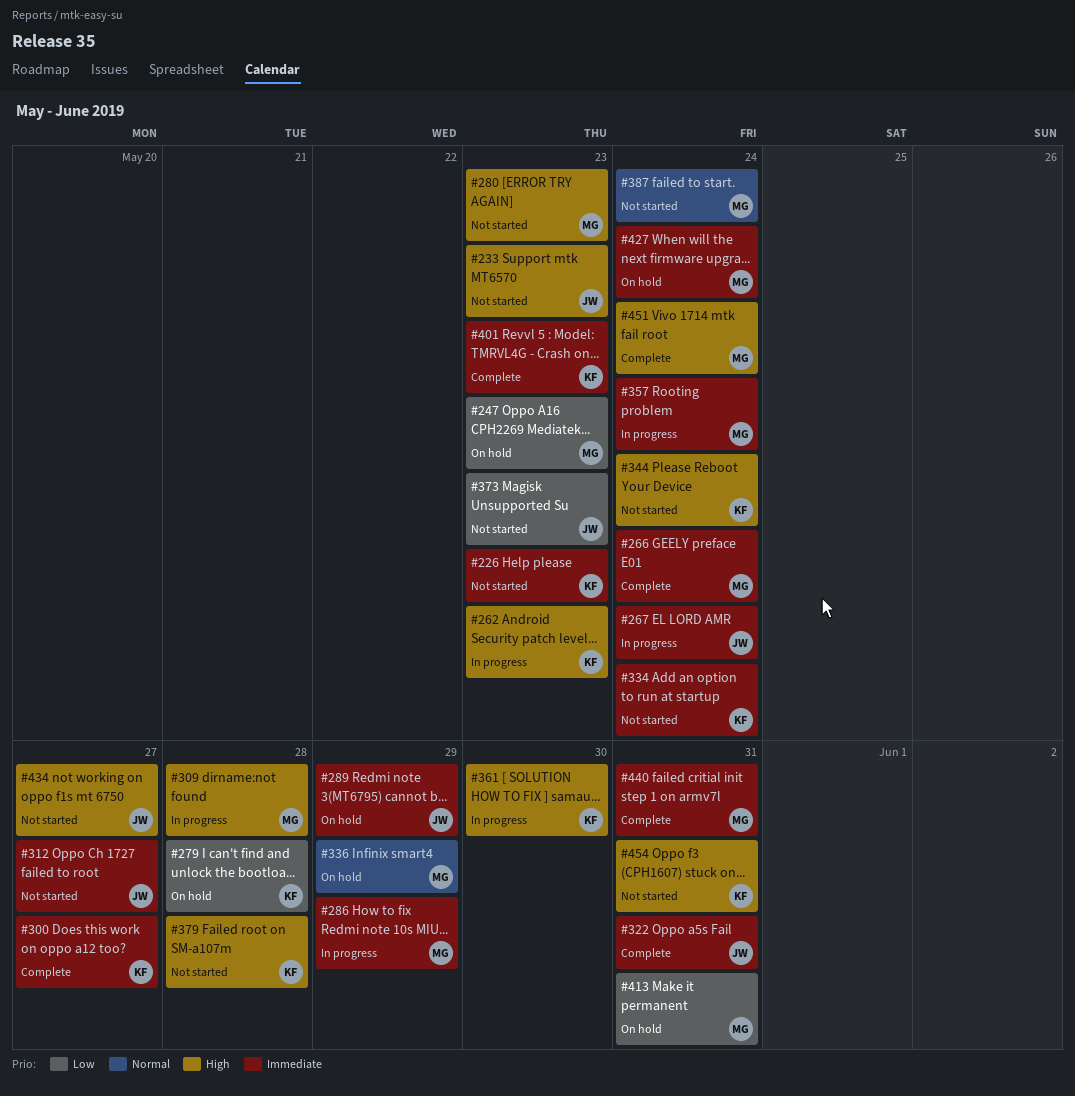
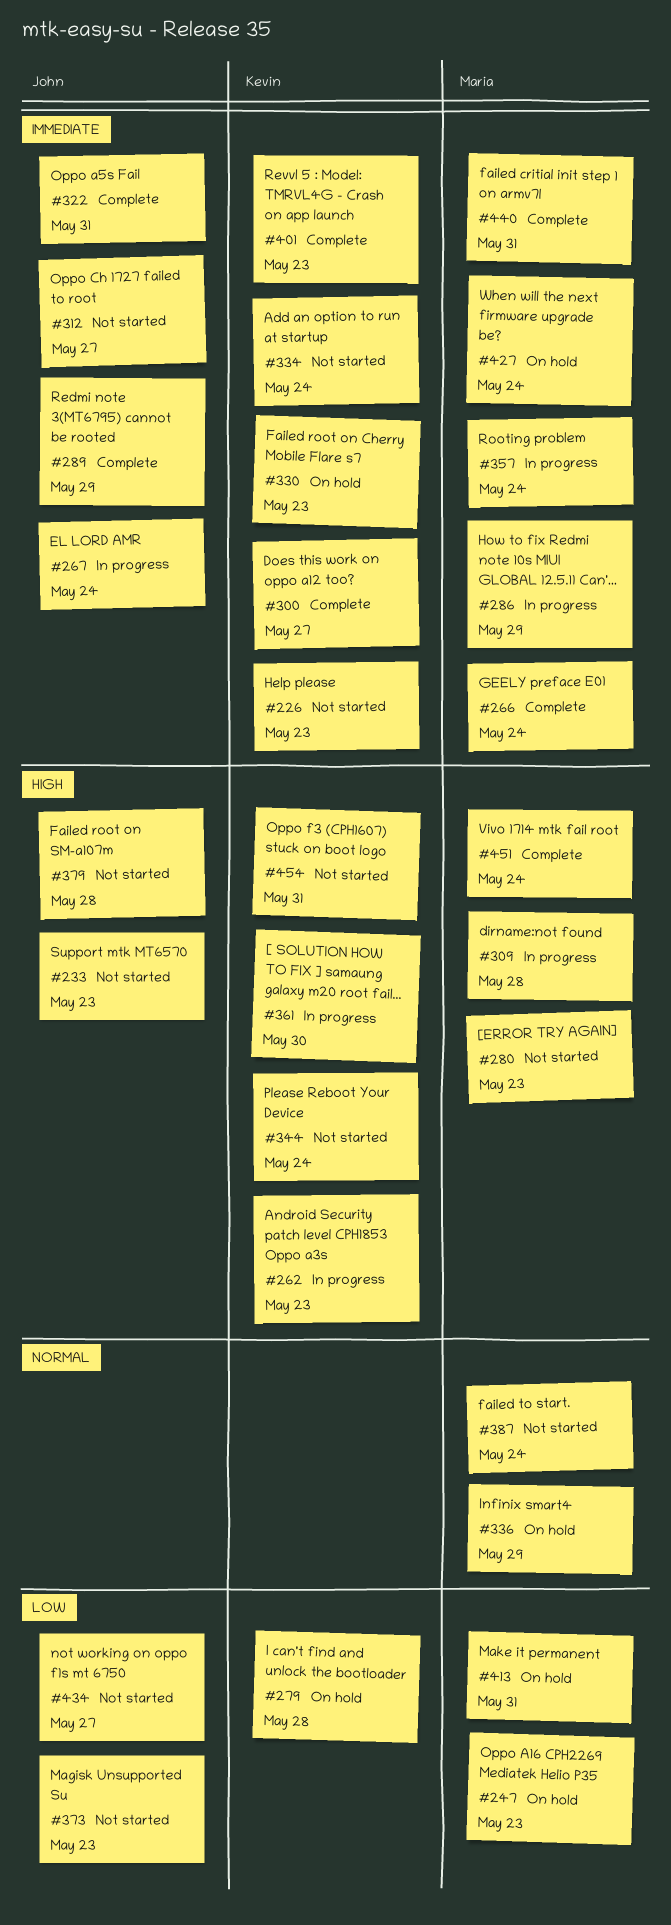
#289, status: On hold -> Complete
#330: none -> present
#379, owner: Kevin -> John
#434, priority: High -> Low

